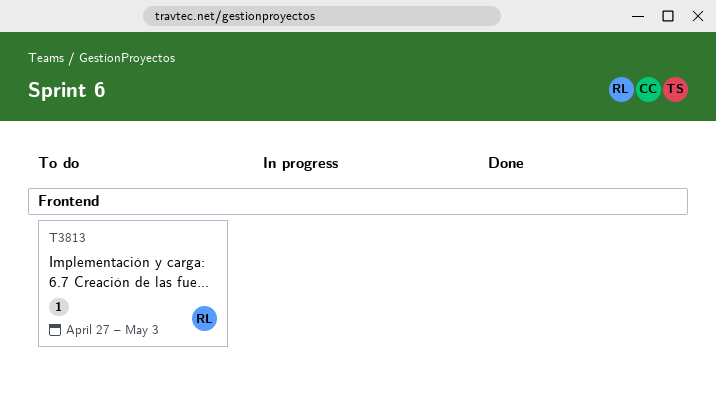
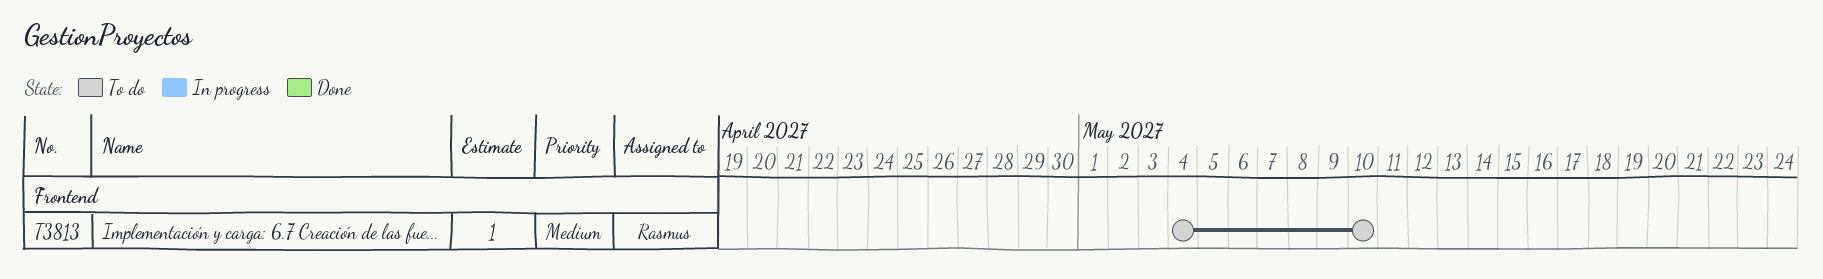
T3813, start: Apr 27 -> May 4
T3813, due: May 3 -> May 10

